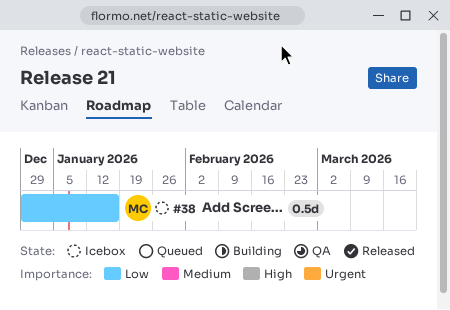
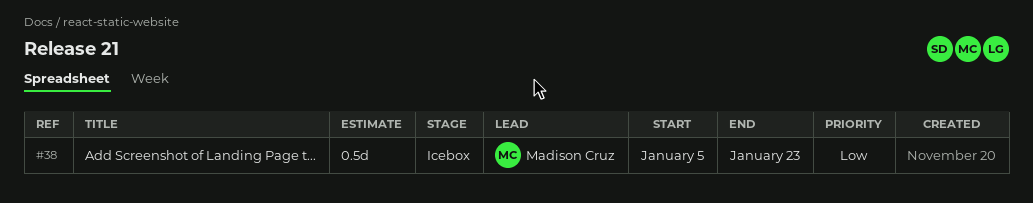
#38, start: Dec 29 -> Jan 5
#38, due: Jan 16 -> Jan 23

